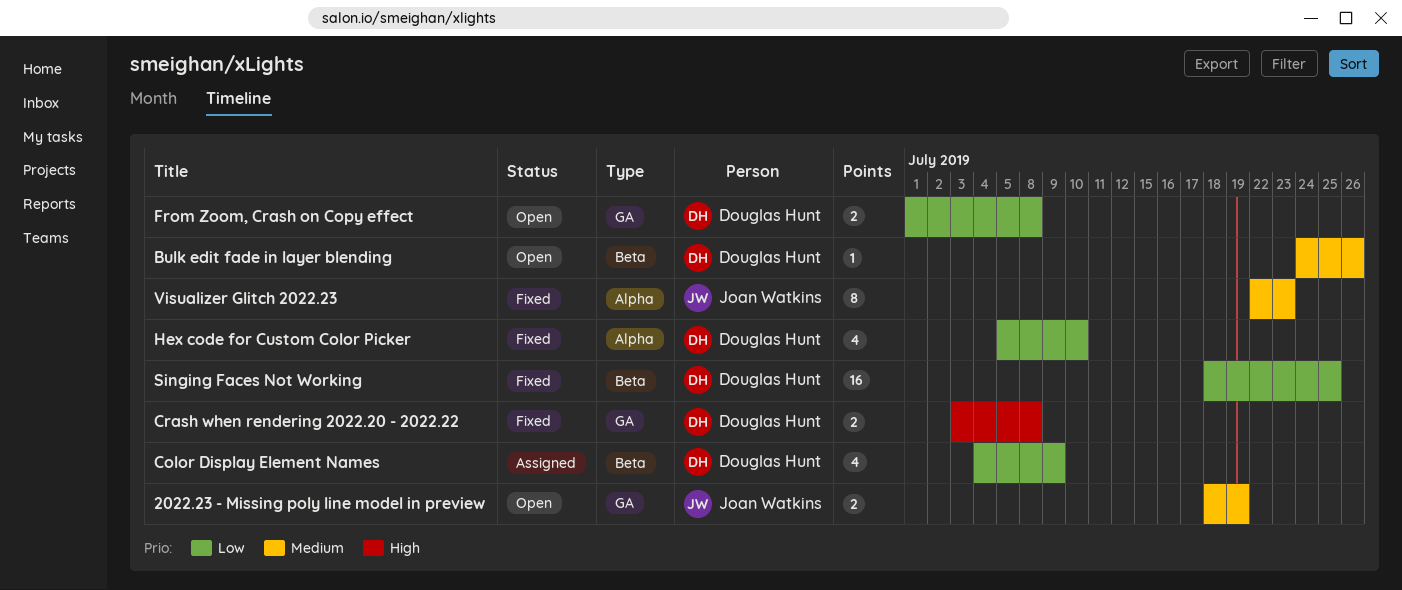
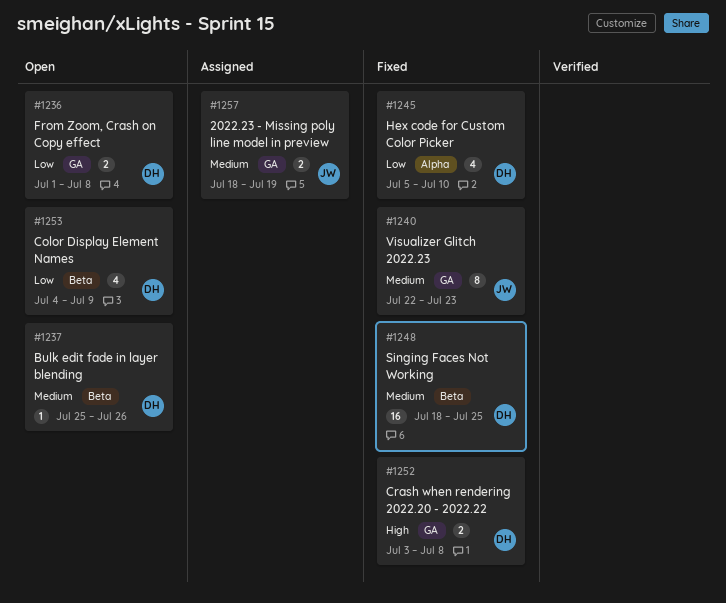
2022.23 - Missing poly line model in preview, status: Open -> Assigned
Bulk edit fade in layer blending, start: Jul 24 -> Jul 25
Color Display Element Names, status: Assigned -> Open
Singing Faces Not Working, priority: Low -> Medium
Visualizer Glitch 2022.23, label: Alpha -> GA

